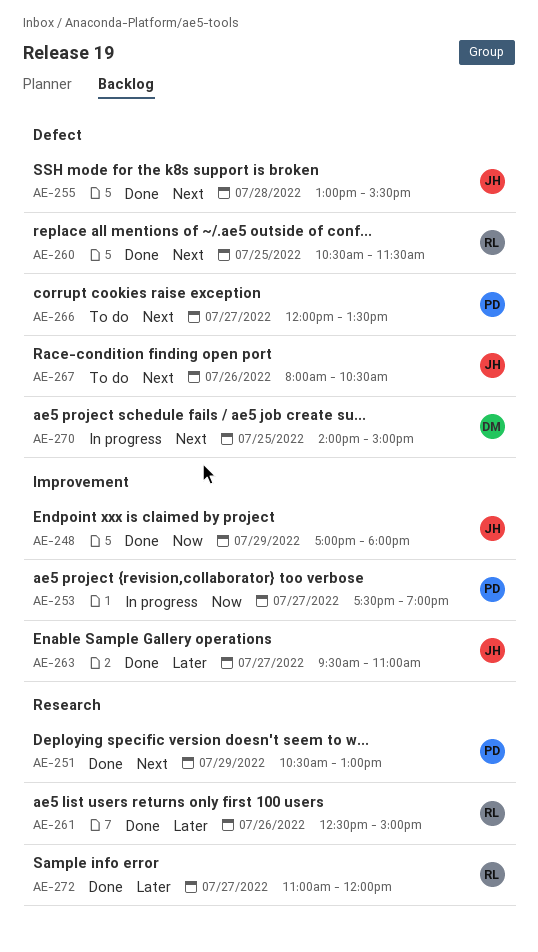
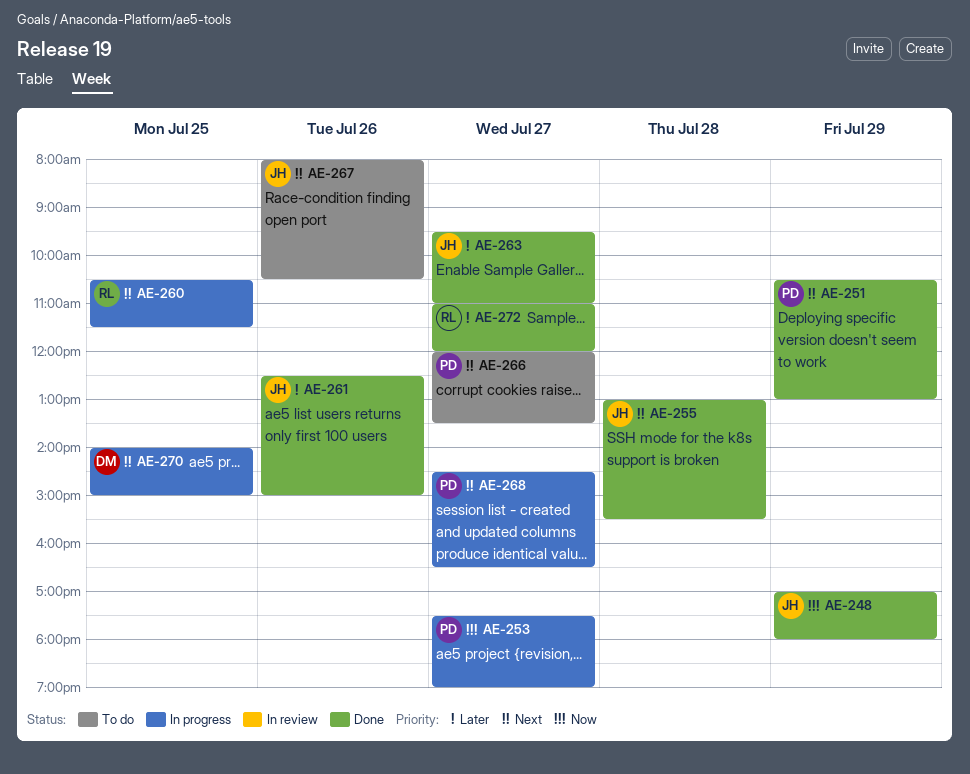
AE-260, status: Done -> In progress
AE-261, owner: RL -> JH
AE-268: none -> present

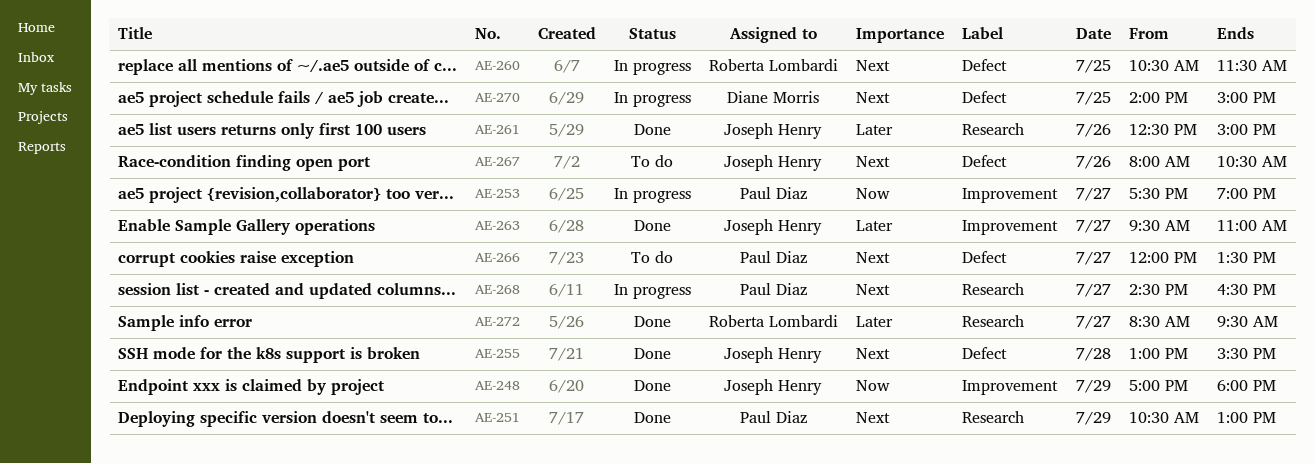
AE-272, begins: 11:00 -> 08:30
AE-272, ends: 12:00 -> 09:30

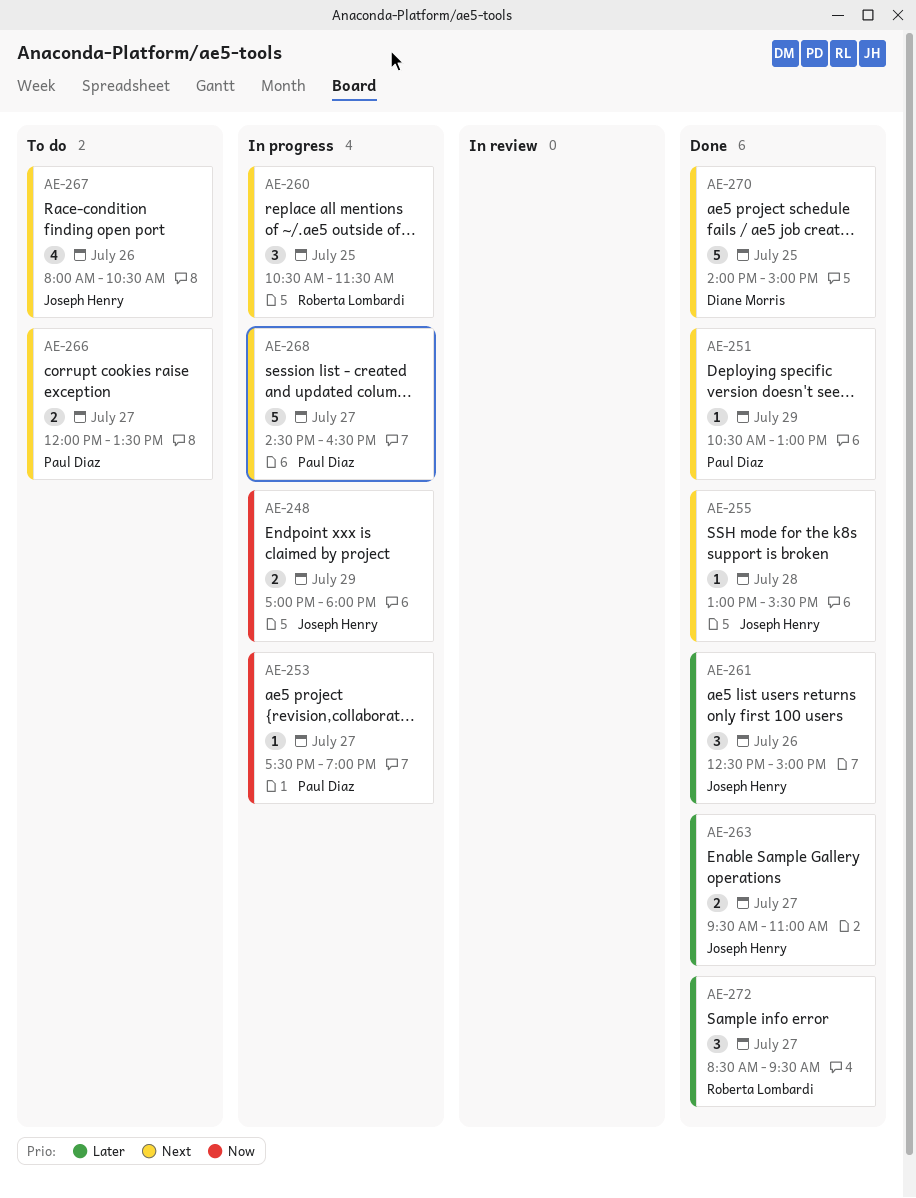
AE-248, status: Done -> In progress
AE-270, status: In progress -> Done

